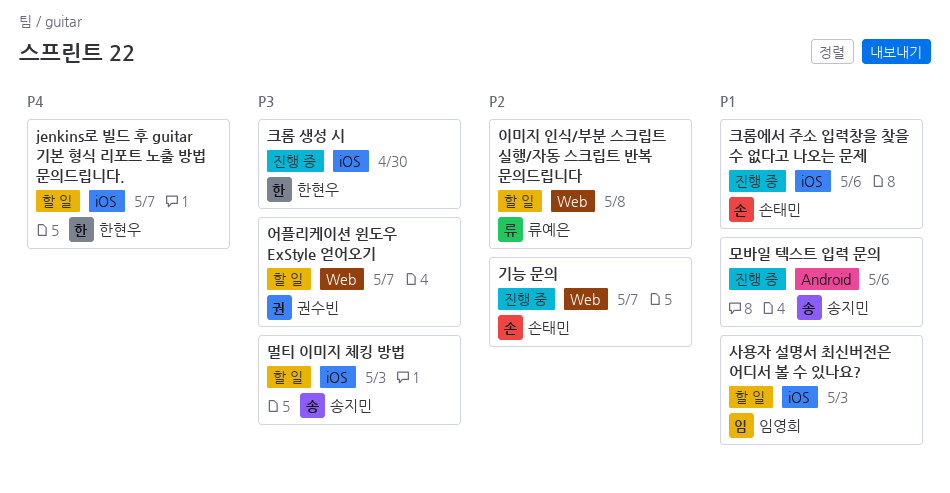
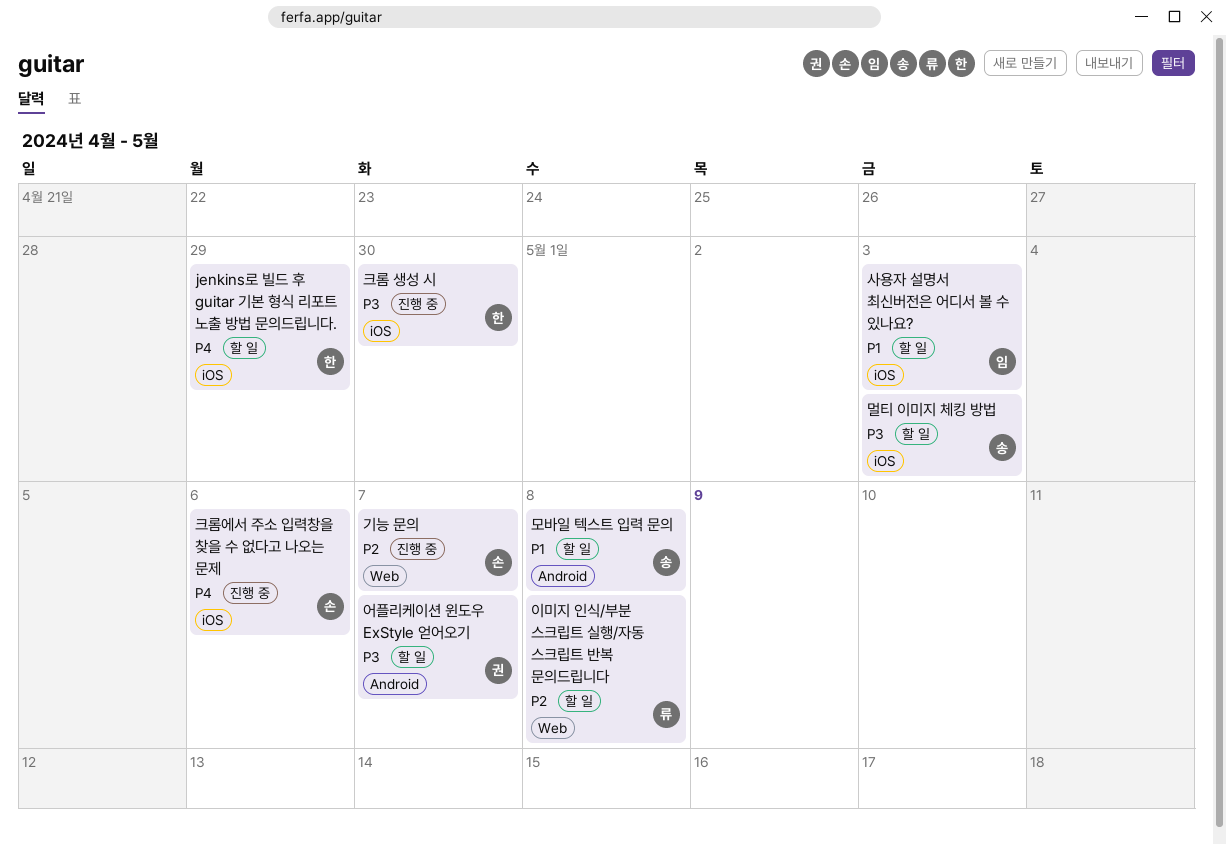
jenkins로 빌드 후 guitar 기본 형식 리포트 노출 방법 문의드립니다., due: May 7 -> Apr 29
모바일 텍스트 입력 문의, status: 진행 중 -> 할 일
모바일 텍스트 입력 문의, due: May 6 -> May 8
어플리케이션 윈도우 ExStyle 얻어오기, label: Web -> Android
크롬에서 주소 입력창을 찾을 수 없다고 나오는 문제, priority: P1 -> P4

